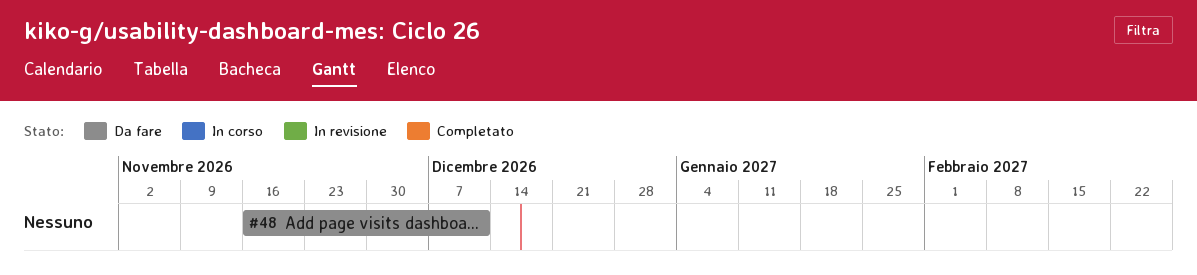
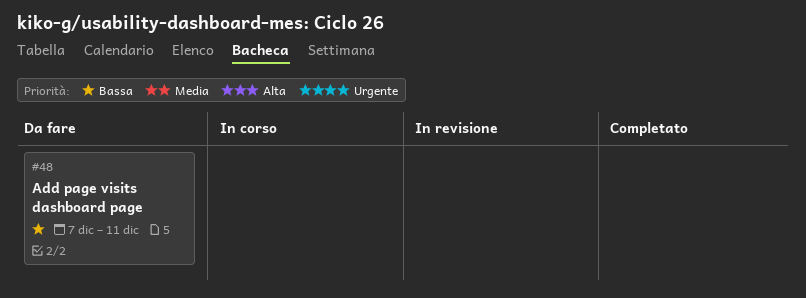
#48, start: Nov 16 -> Dec 7

